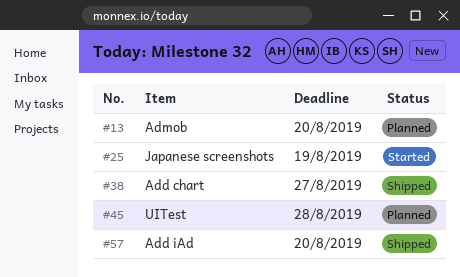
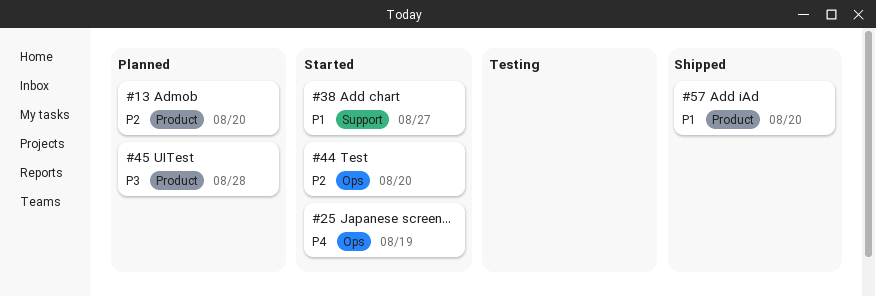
#38, status: Shipped -> Started
#44: none -> present

